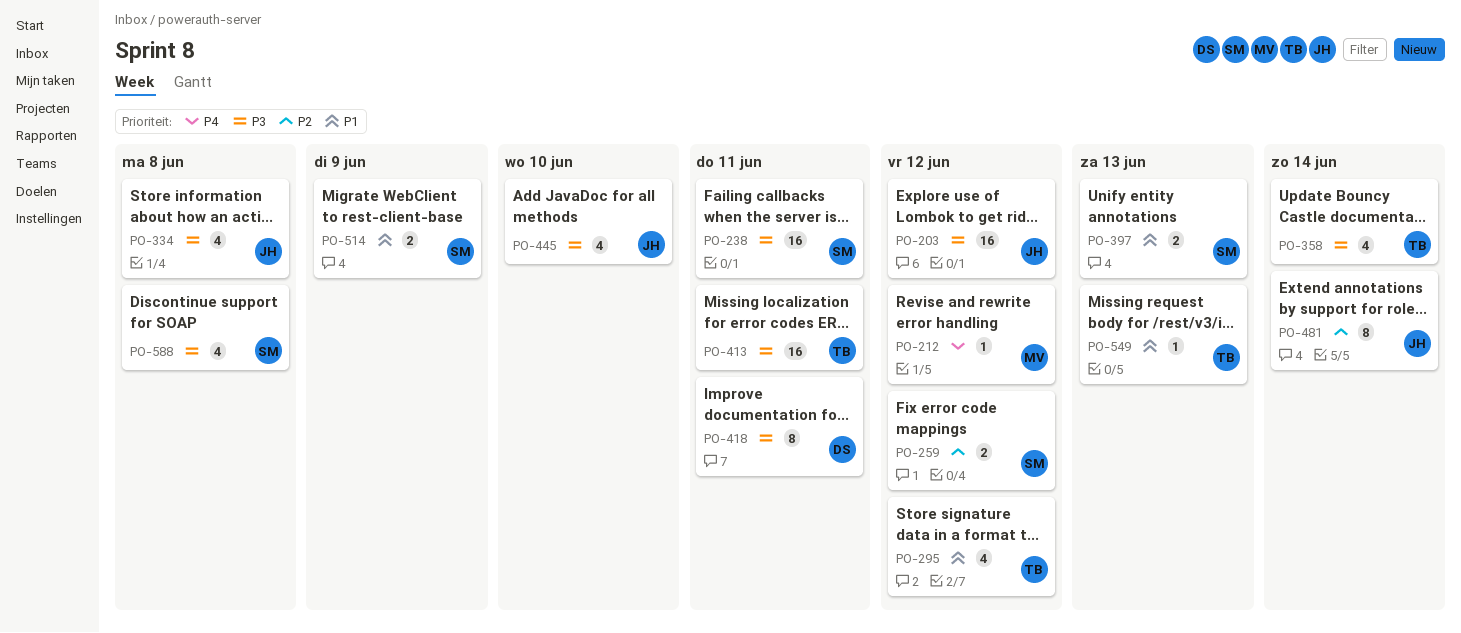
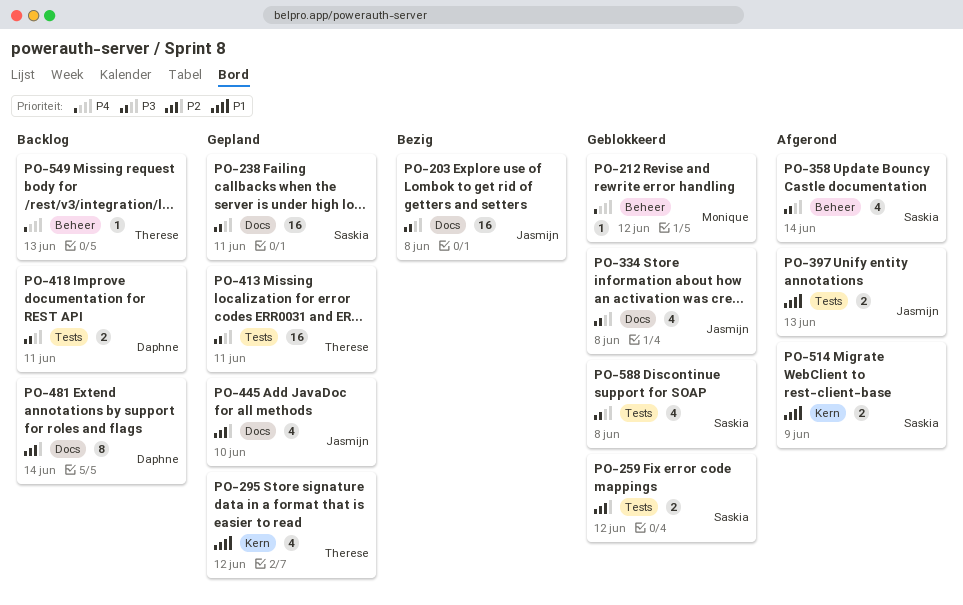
PO-203, due: Jun 12 -> Jun 8
PO-358, owner: Therese -> Saskia
PO-397, owner: Saskia -> Jasmijn
PO-418, estimate: 8 -> 2
PO-445, priority: P3 -> P2
PO-481, owner: Jasmijn -> Daphne
PO-549, priority: P1 -> P4

